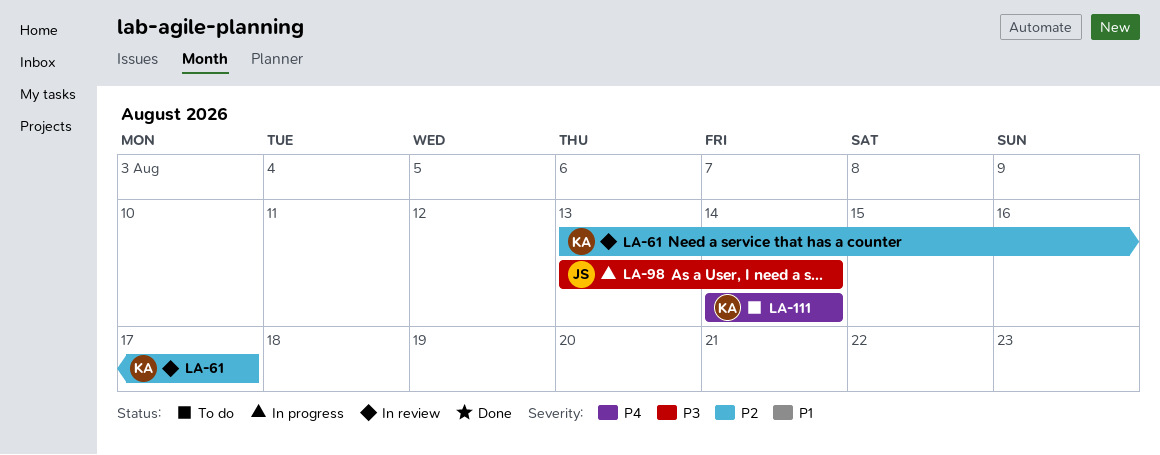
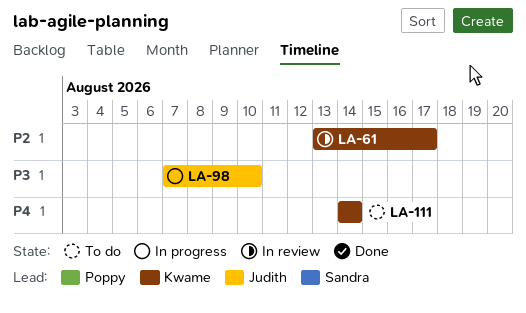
LA-98, start: Aug 13 -> Aug 7
LA-98, due: Aug 14 -> Aug 10

